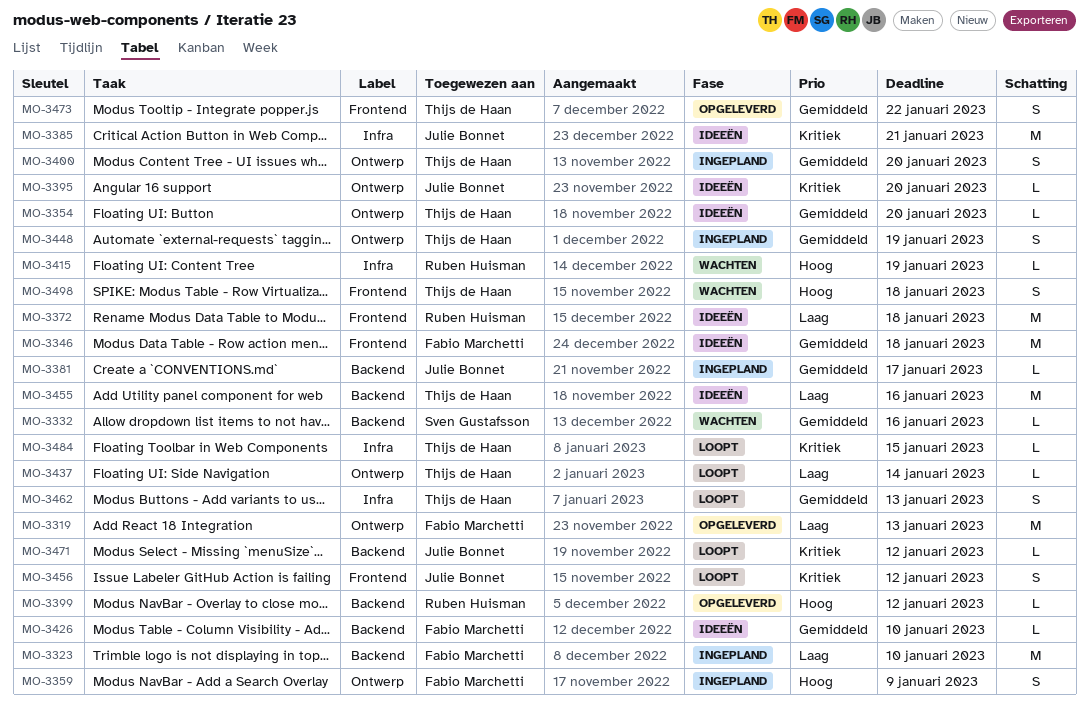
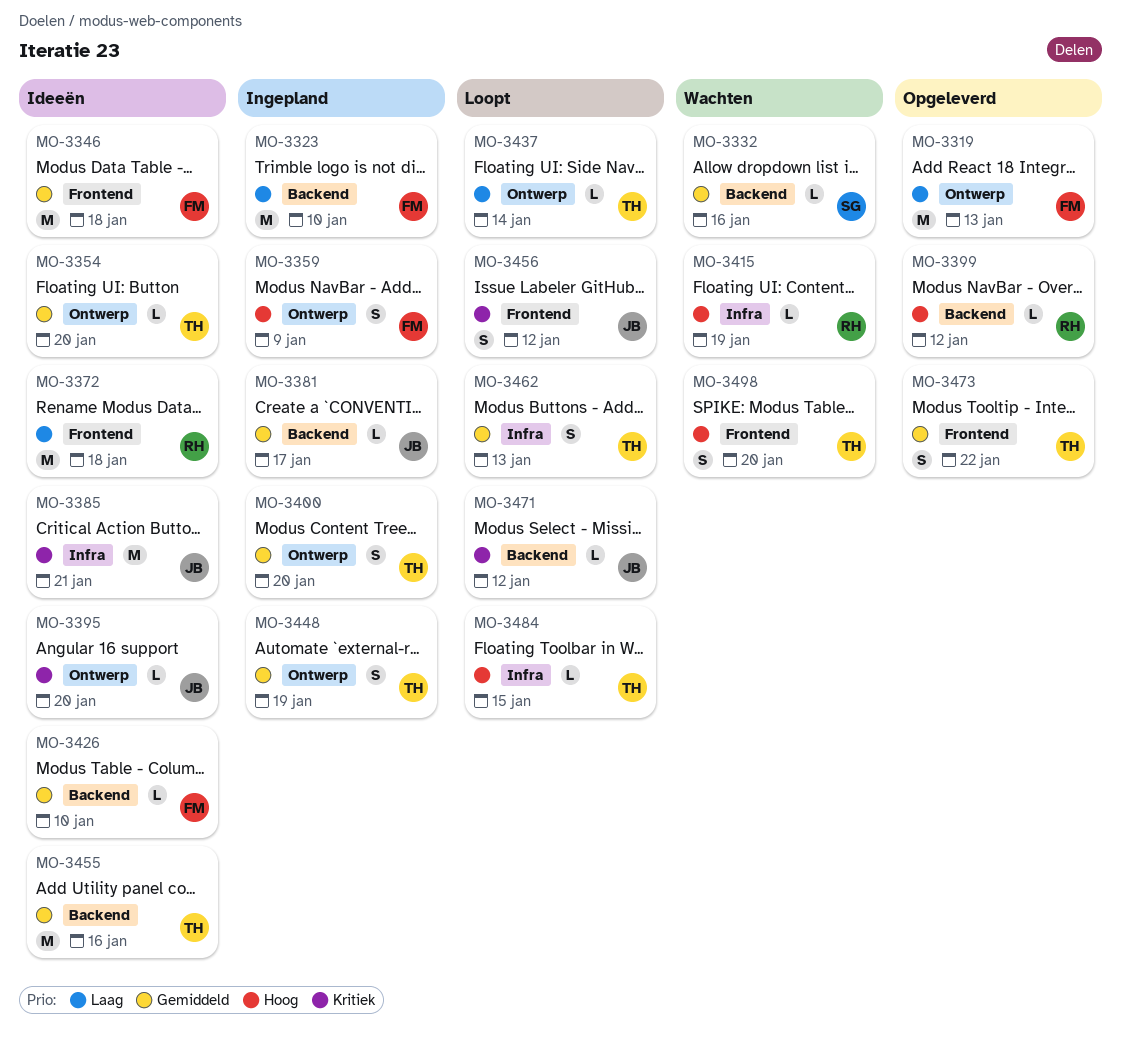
MO-3455, priority: Laag -> Gemiddeld
MO-3484, priority: Kritiek -> Hoog
MO-3498, due: Jan 18 -> Jan 20

